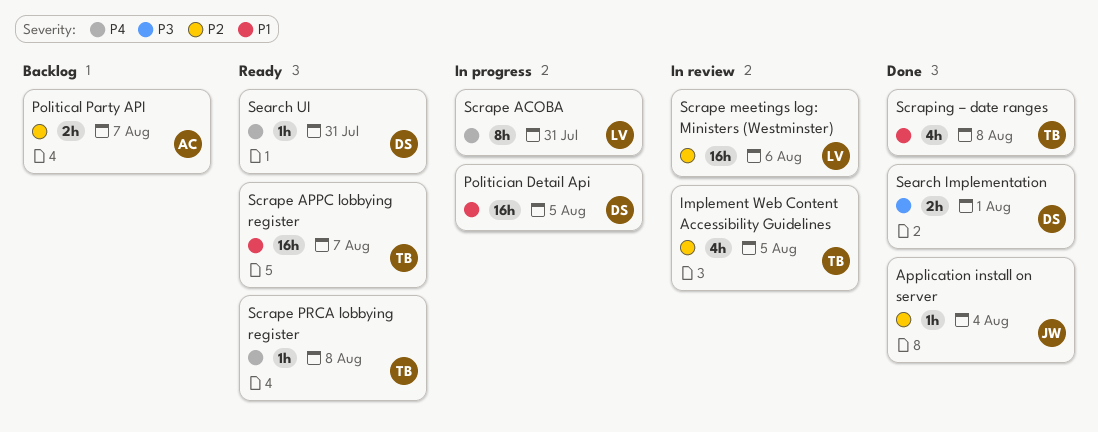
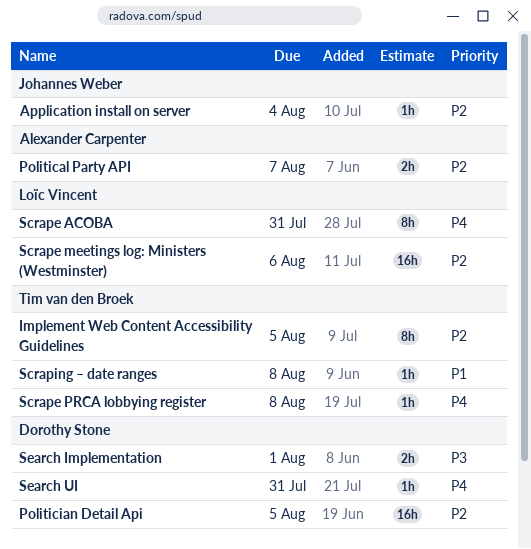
Implement Web Content Accessibility Guidelines, estimate: 4h -> 8h
Politician Detail Api, priority: P1 -> P2
Scrape APPC lobbying register: present -> none
Scraping – date ranges, estimate: 4h -> 1h

